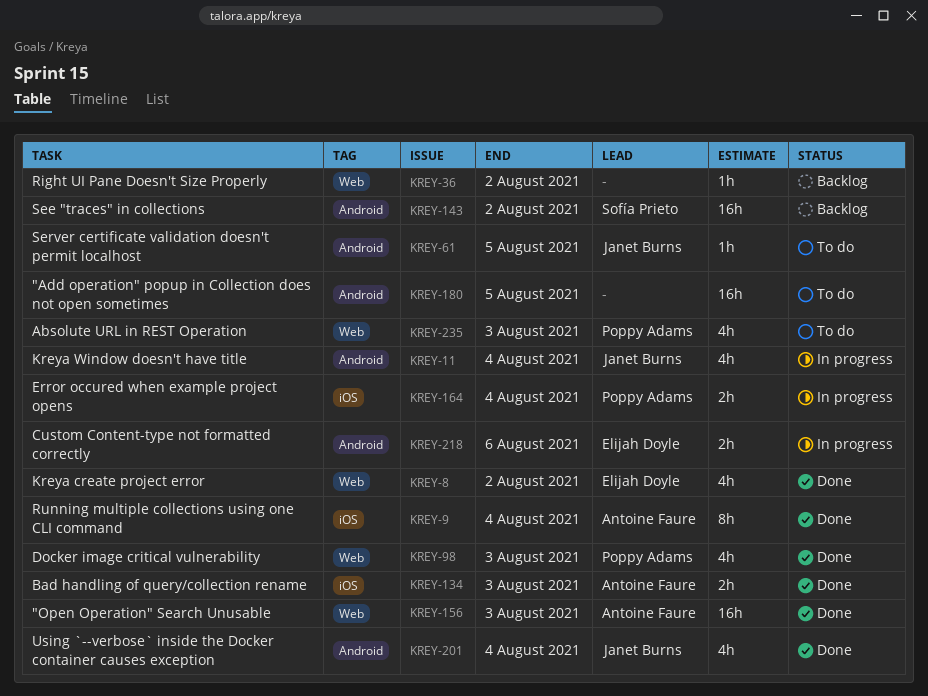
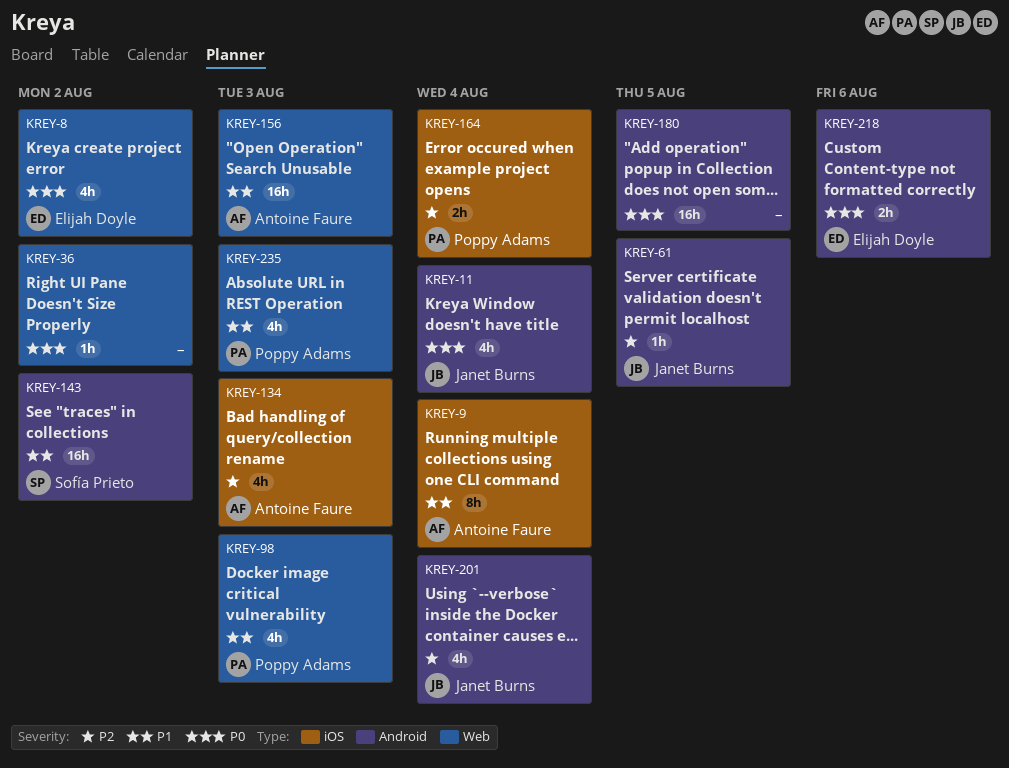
KREY-134, estimate: 2h -> 4h

